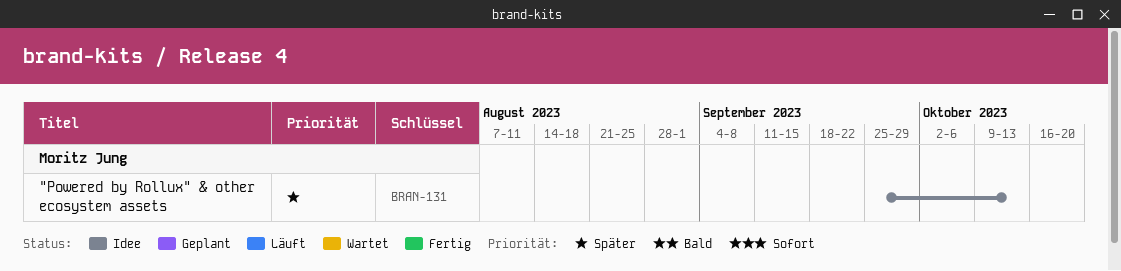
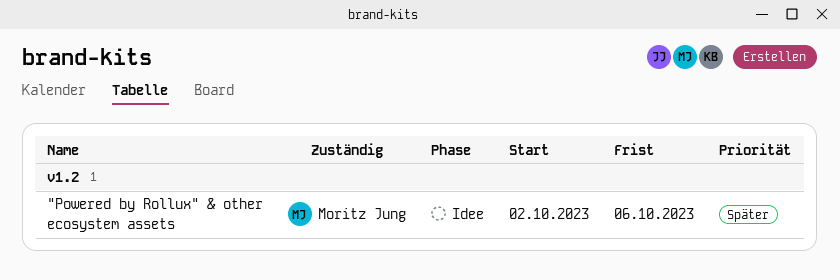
"Powered by Rollux" & other ecosystem assets, start: Sep 25 -> Oct 2
"Powered by Rollux" & other ecosystem assets, due: Oct 13 -> Oct 6

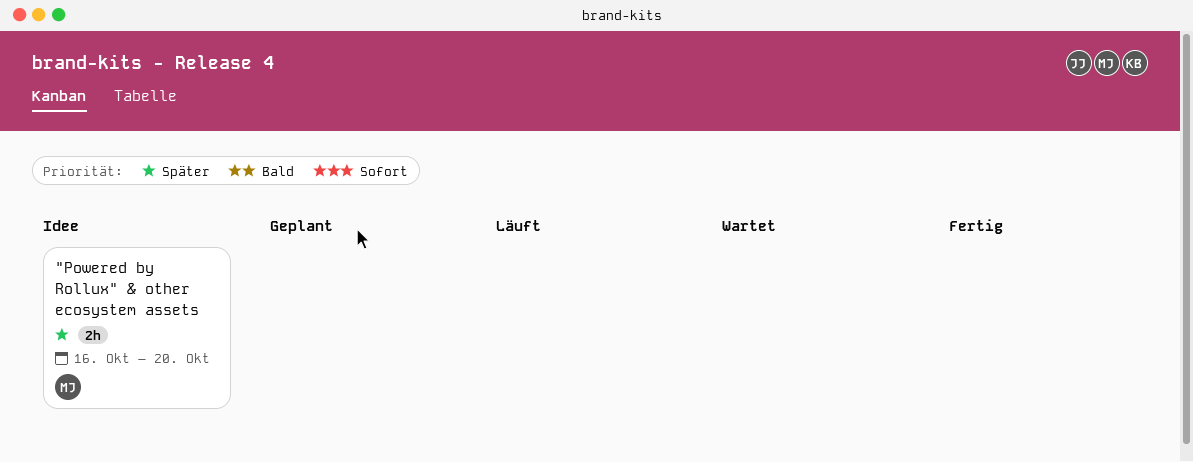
"Powered by Rollux" & other ecosystem assets, start: Oct 2 -> Oct 16
"Powered by Rollux" & other ecosystem assets, due: Oct 6 -> Oct 20

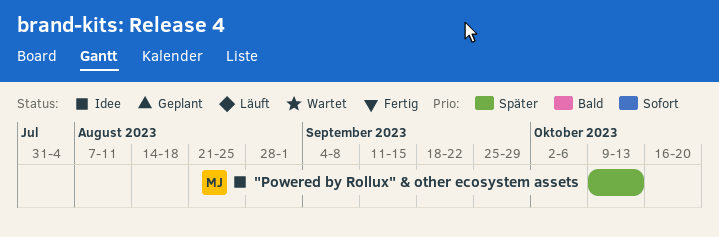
"Powered by Rollux" & other ecosystem assets, start: Oct 16 -> Oct 9
"Powered by Rollux" & other ecosystem assets, due: Oct 20 -> Oct 13

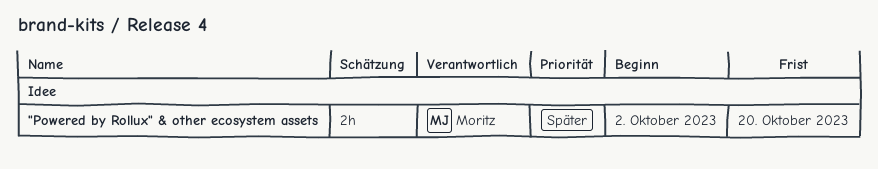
"Powered by Rollux" & other ecosystem assets, start: Oct 9 -> Oct 2
"Powered by Rollux" & other ecosystem assets, due: Oct 13 -> Oct 20

